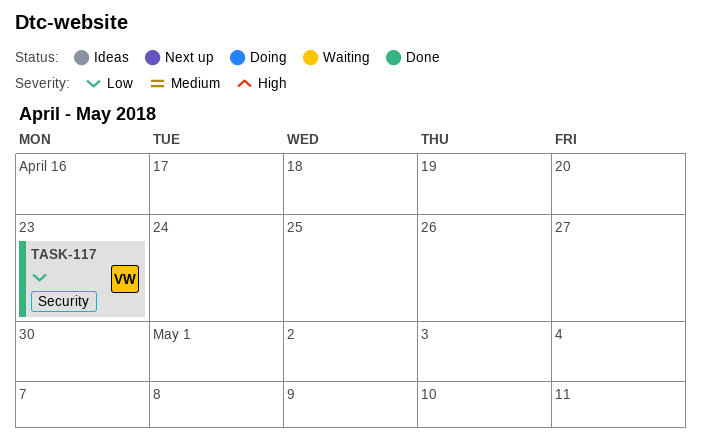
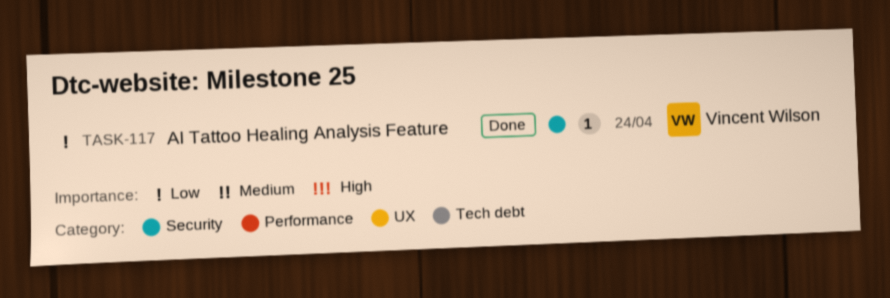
TASK-117, due: Apr 23 -> Apr 24

